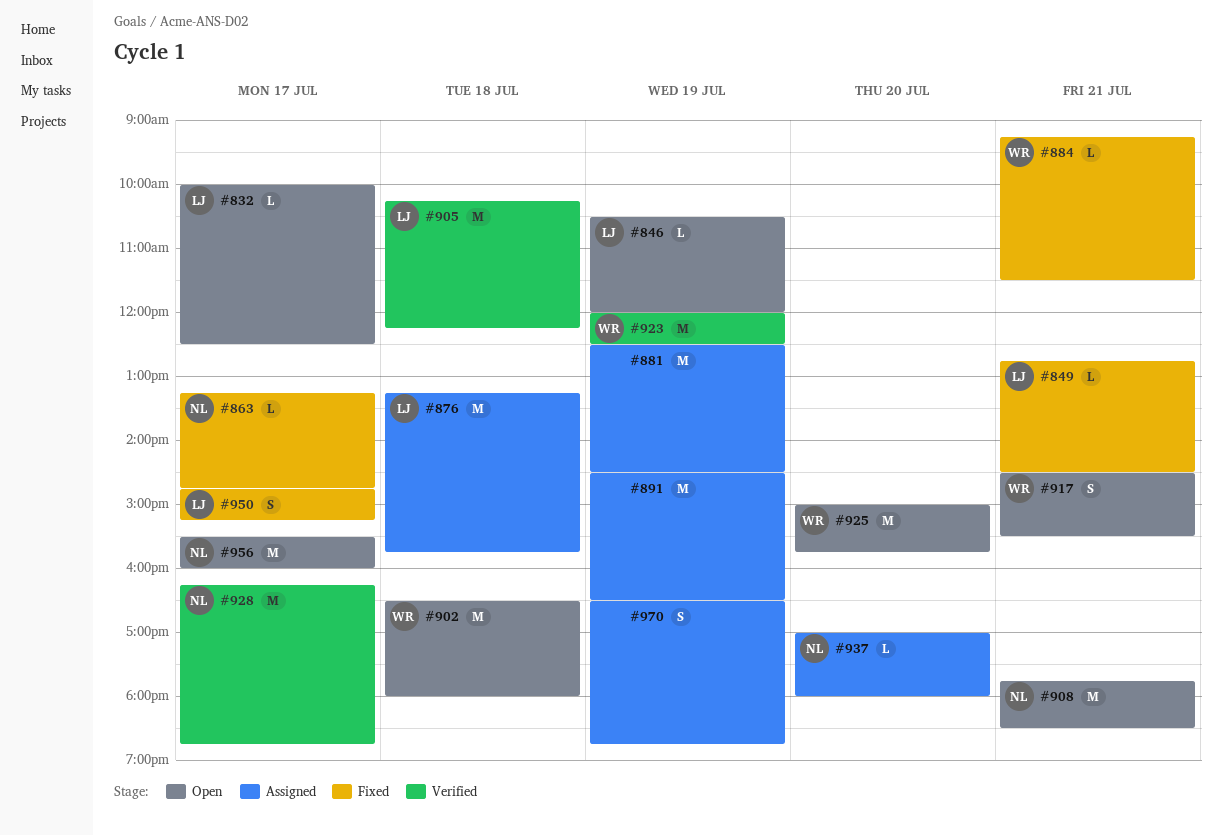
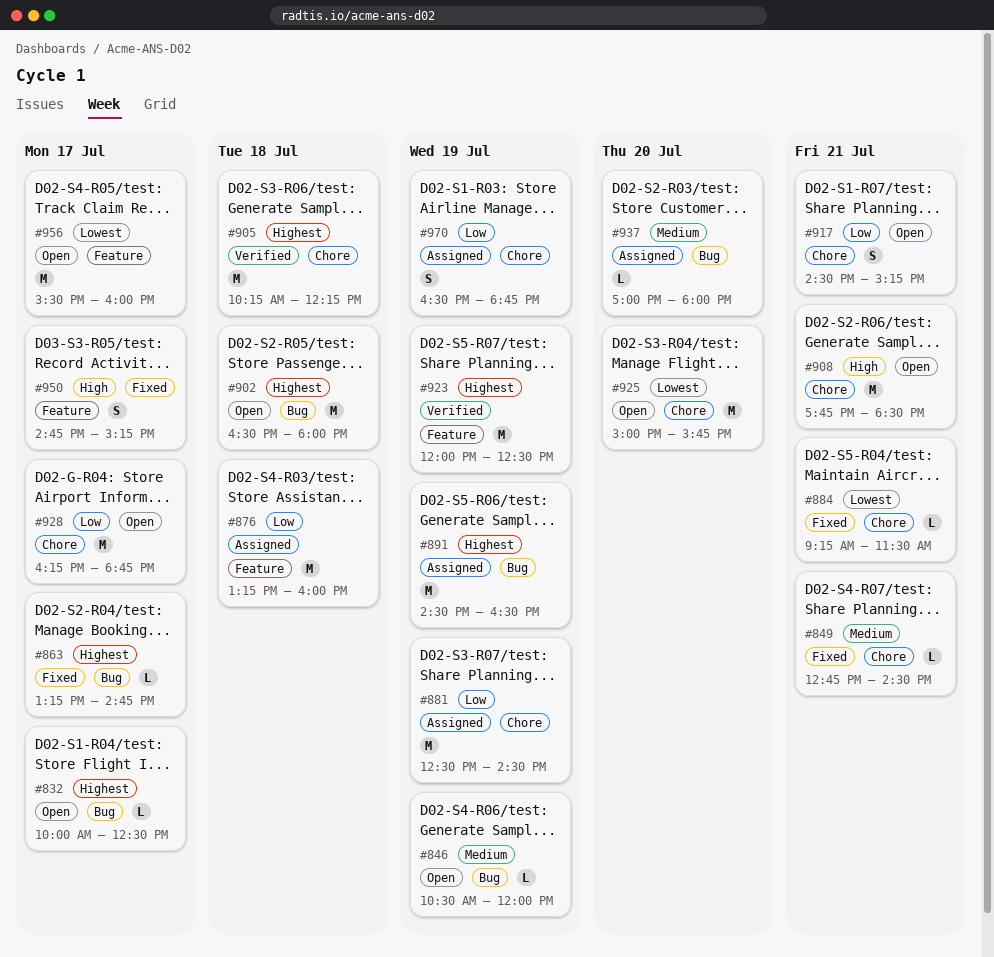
#876, ends: 15:45 -> 16:00
#917, ends: 15:30 -> 15:15
#928, status: Verified -> Open

